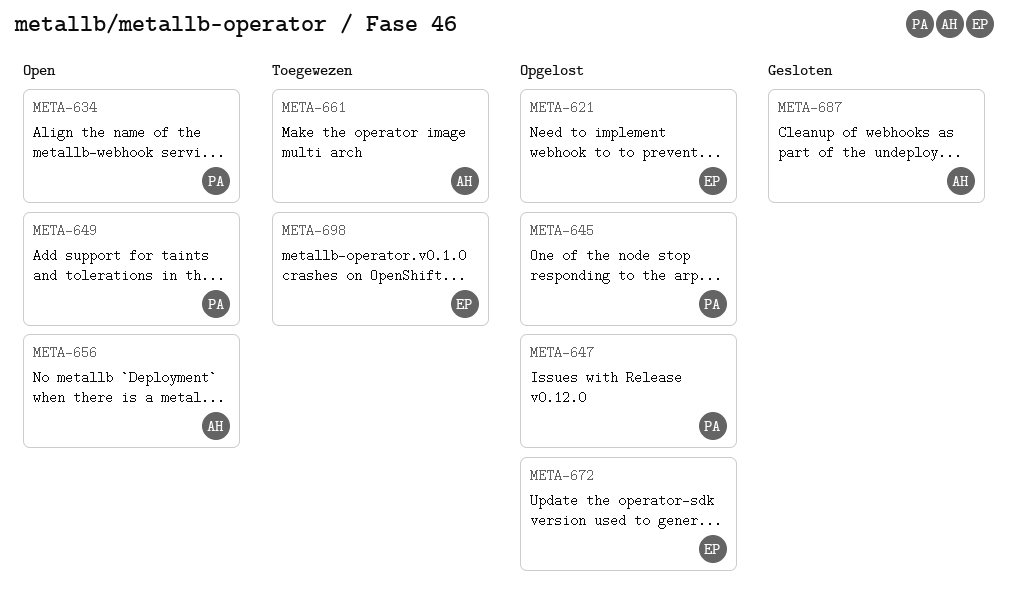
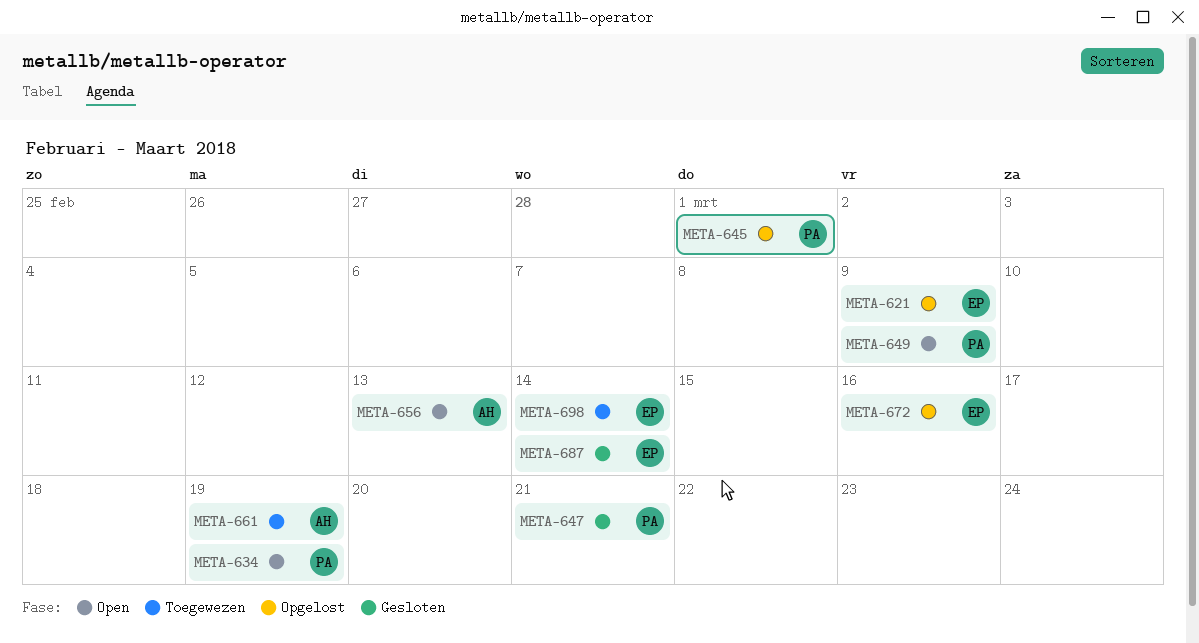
META-647, status: Opgelost -> Gesloten
META-687, owner: AH -> EP

